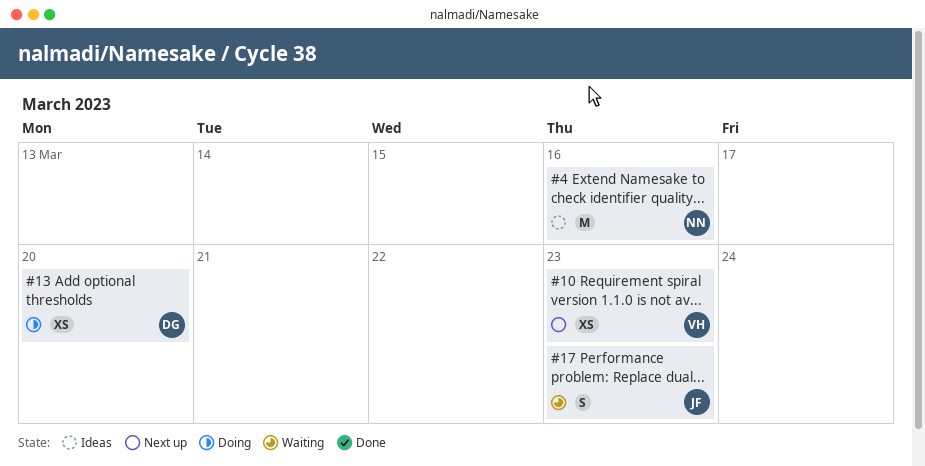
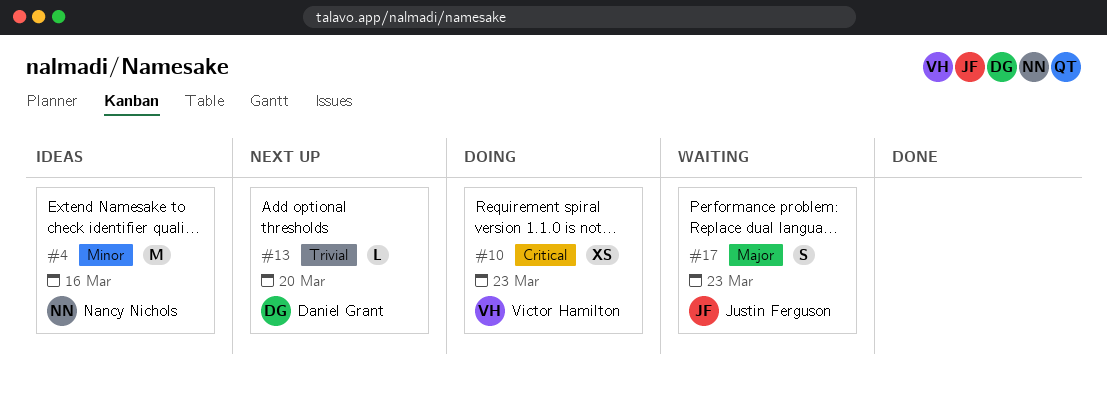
#10, status: Next up -> Doing
#13, status: Doing -> Next up
#13, estimate: XS -> L

